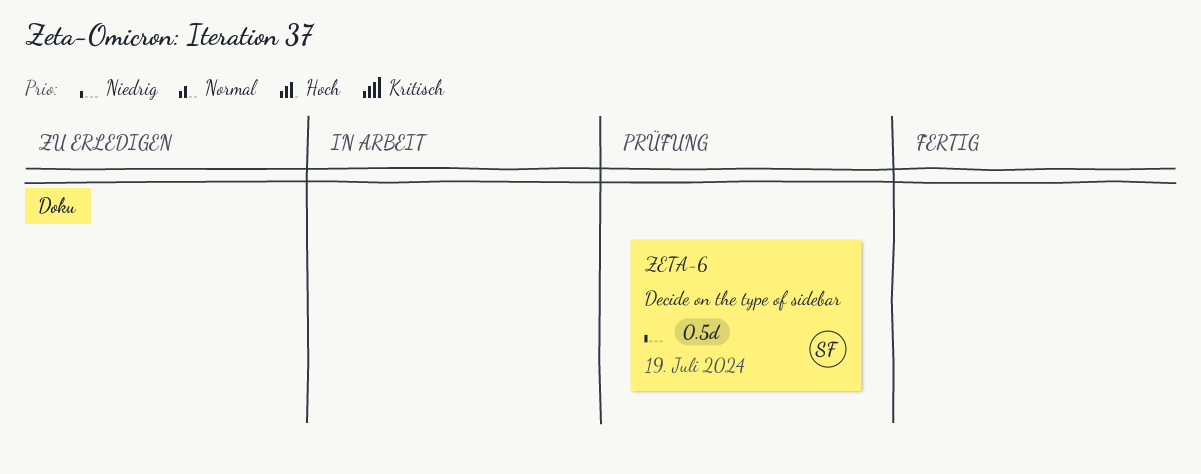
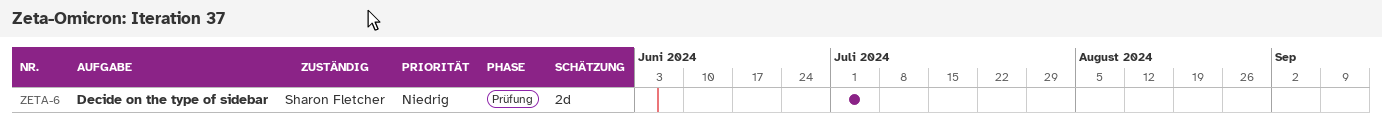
ZETA-6, estimate: 0.5d -> 2d
ZETA-6, due: Jul 19 -> Jul 5

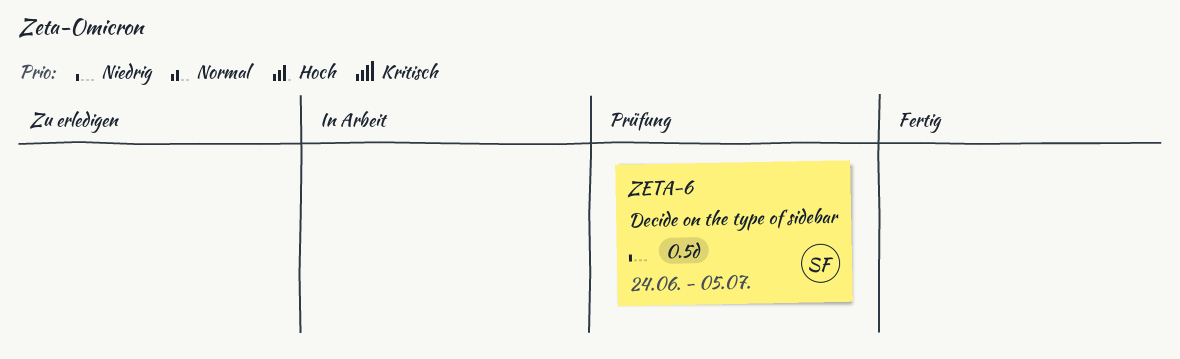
ZETA-6, estimate: 2d -> 0.5d
ZETA-6, start: Jul 1 -> Jun 24

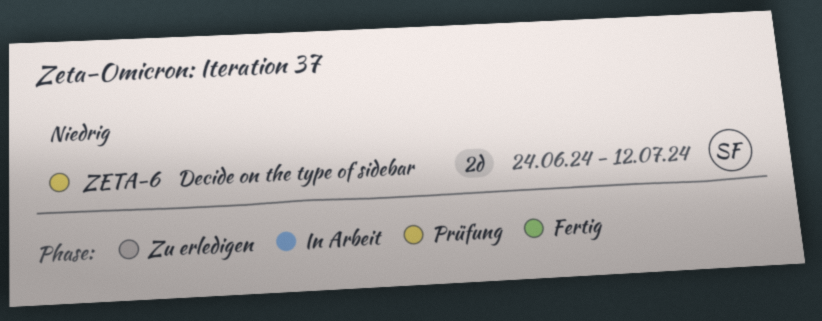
ZETA-6, estimate: 0.5d -> 2d
ZETA-6, due: Jul 5 -> Jul 12

